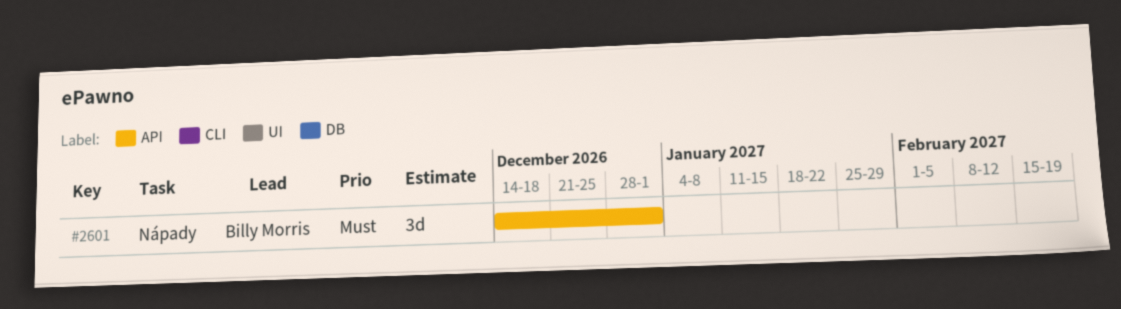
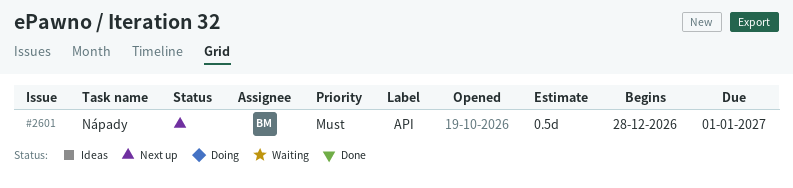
#2601, estimate: 3d -> 0.5d
#2601, start: Dec 14 -> Dec 28

